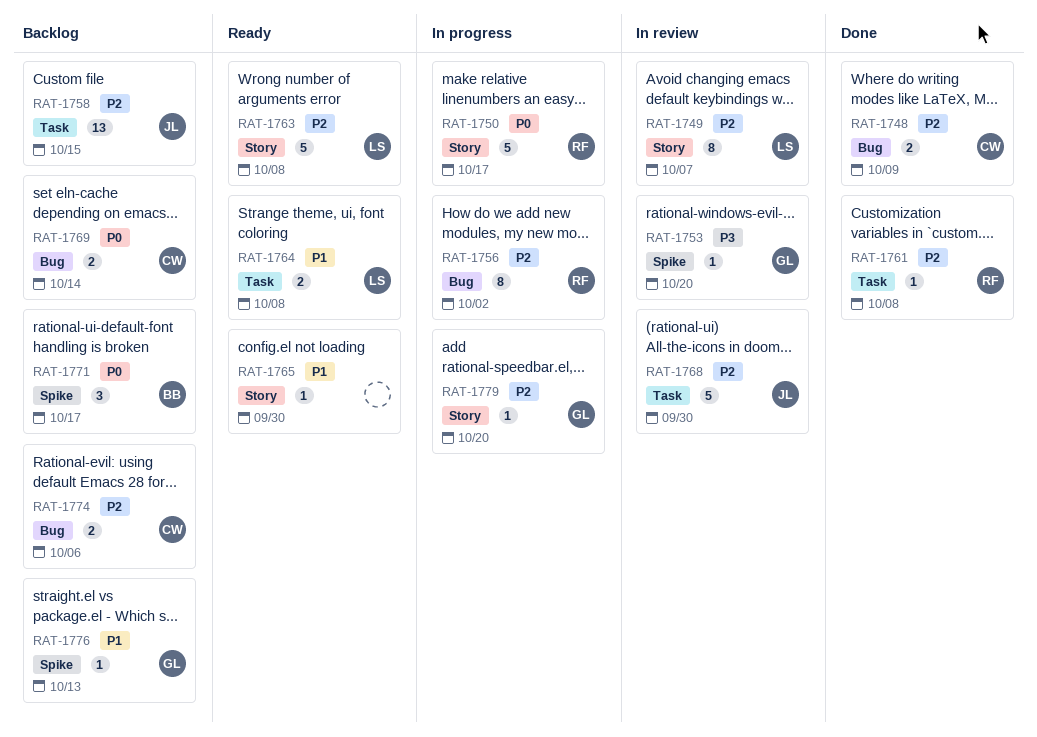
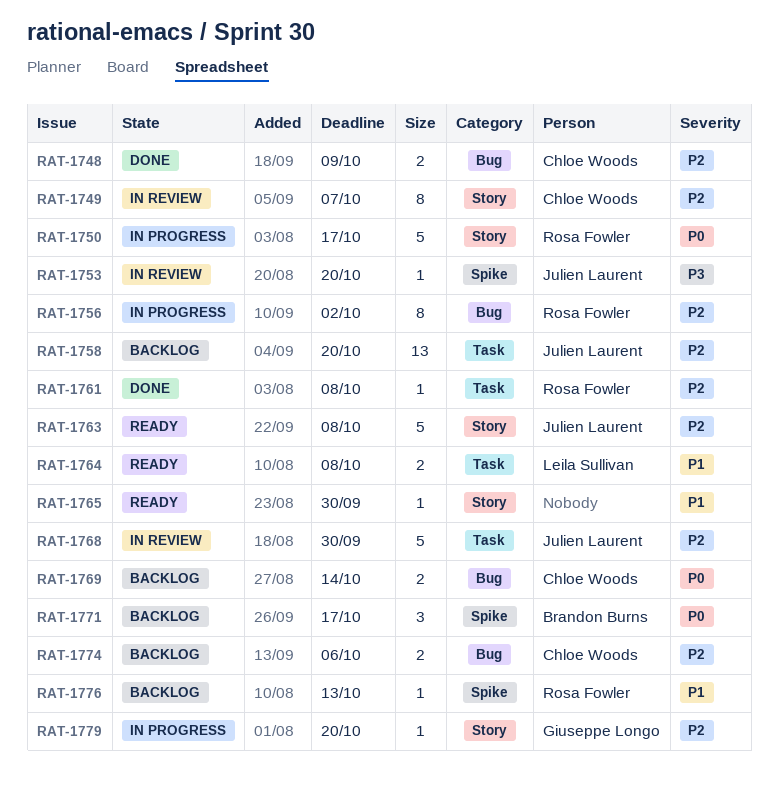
RAT-1749, owner: Leila Sullivan -> Chloe Woods
RAT-1753, owner: Giuseppe Longo -> Julien Laurent
RAT-1758, due: Oct 15 -> Oct 20
RAT-1763, owner: Leila Sullivan -> Julien Laurent
RAT-1776, owner: Giuseppe Longo -> Rosa Fowler

